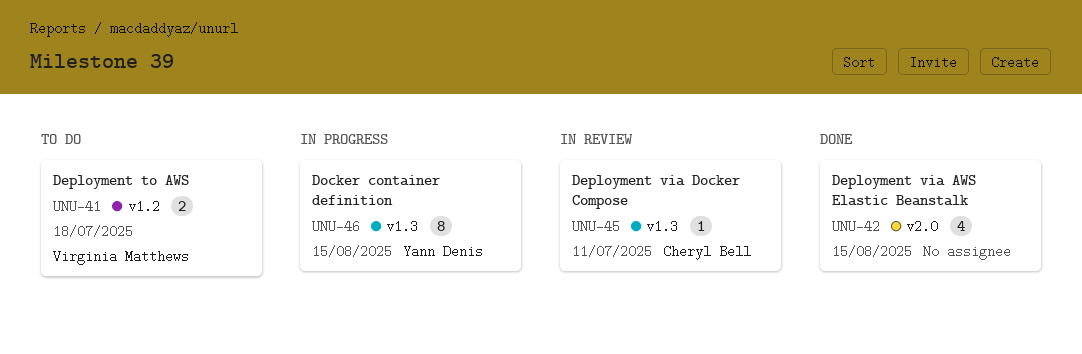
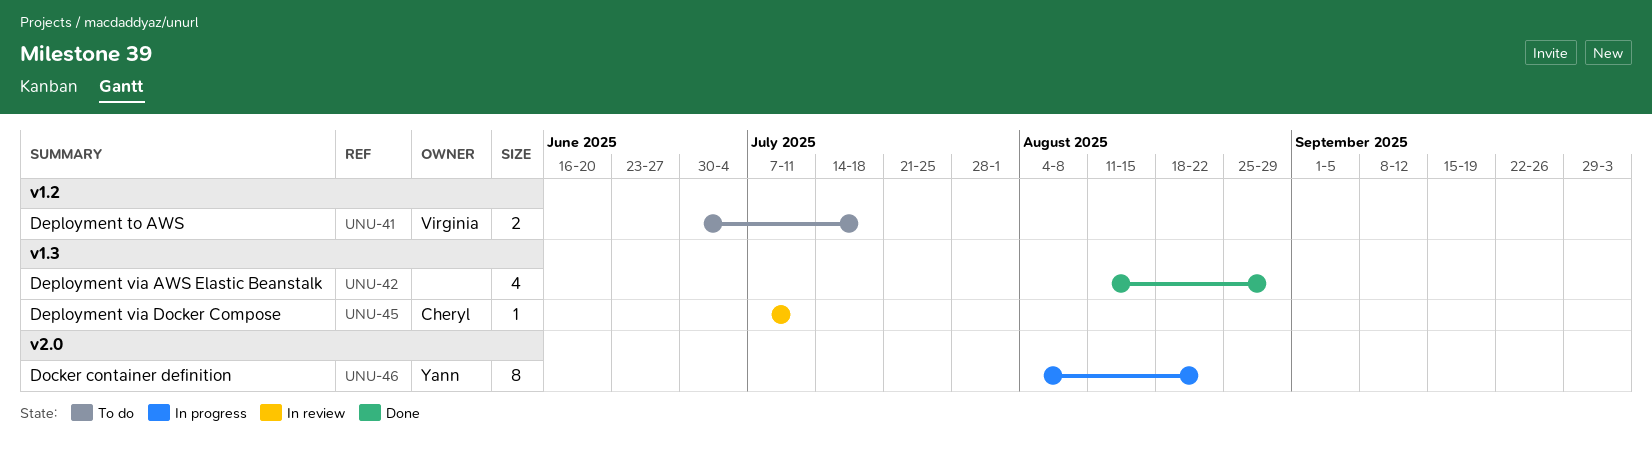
UNU-42, label: v2.0 -> v1.3
UNU-42, due: Aug 15 -> Aug 29
UNU-46, label: v1.3 -> v2.0
UNU-46, due: Aug 15 -> Aug 22

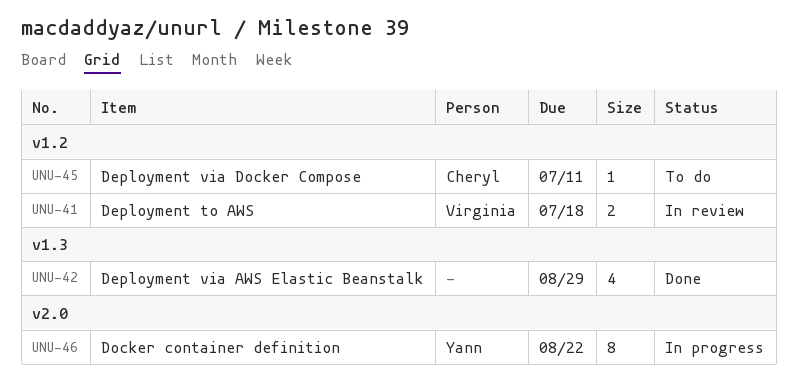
UNU-41, status: To do -> In review
UNU-45, status: In review -> To do
UNU-45, label: v1.3 -> v1.2

